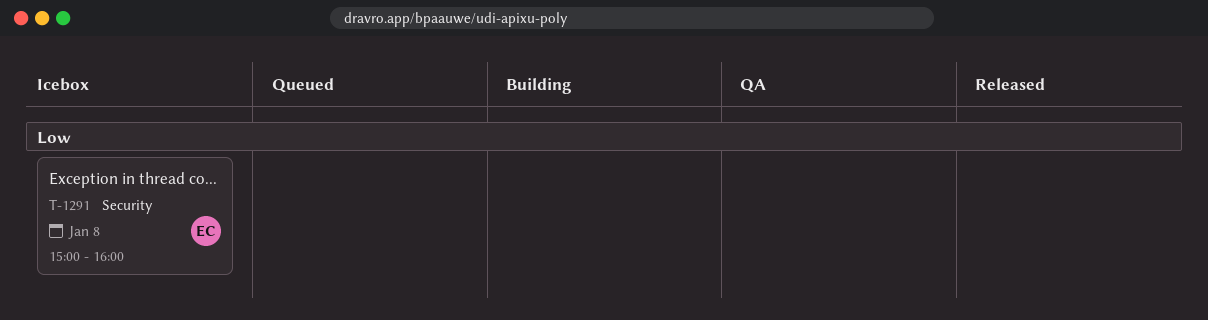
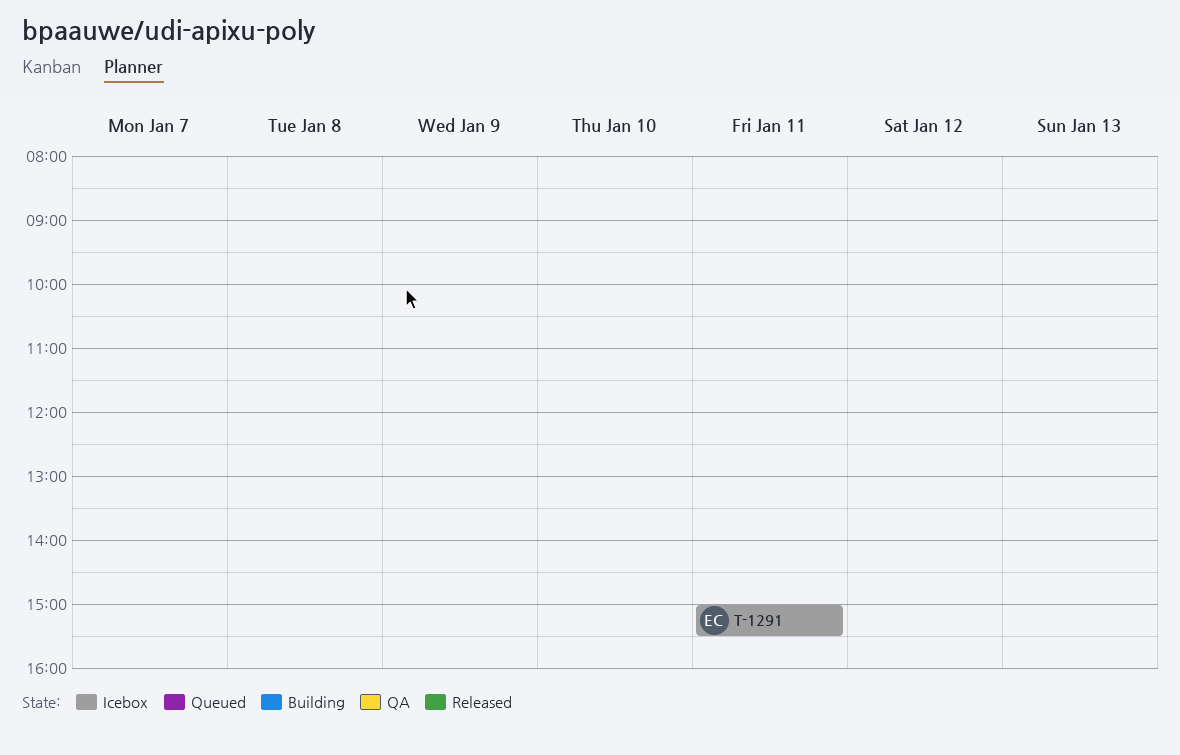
T-1291, day: Jan 8 -> Jan 11
T-1291, ends: 16:00 -> 15:30

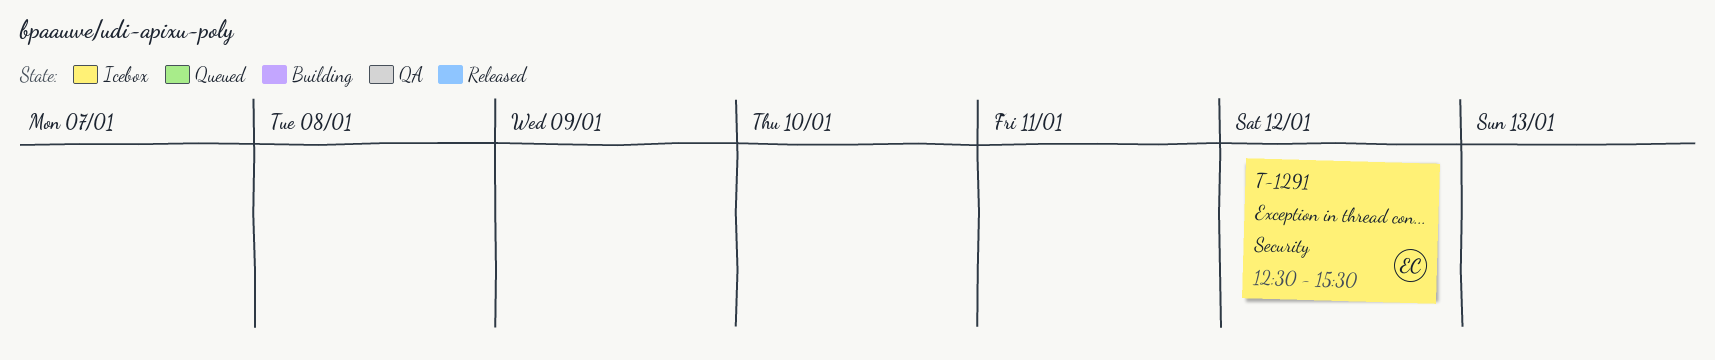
T-1291, day: Jan 11 -> Jan 12
T-1291, begins: 15:00 -> 12:30

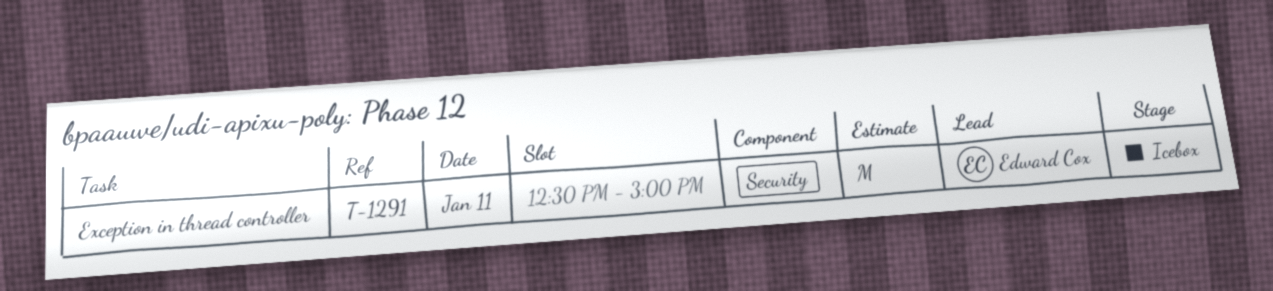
T-1291, day: Jan 12 -> Jan 11
T-1291, ends: 15:30 -> 15:00

